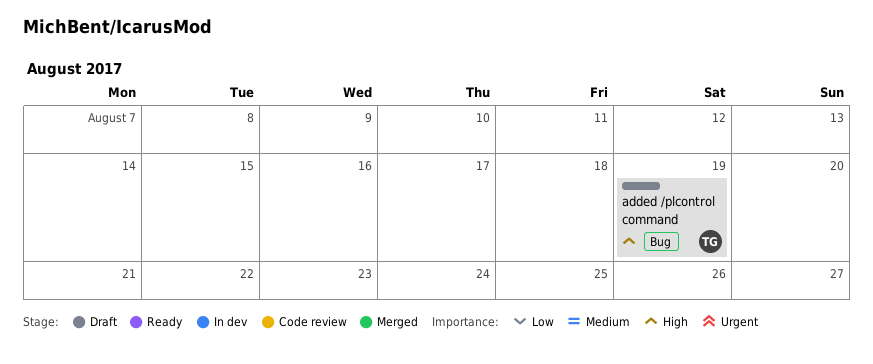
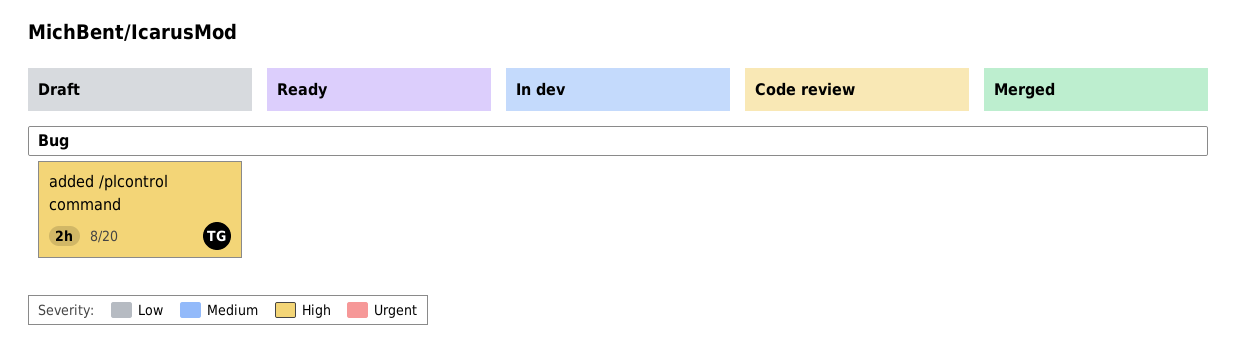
added /plcontrol command, due: Aug 19 -> Aug 20

